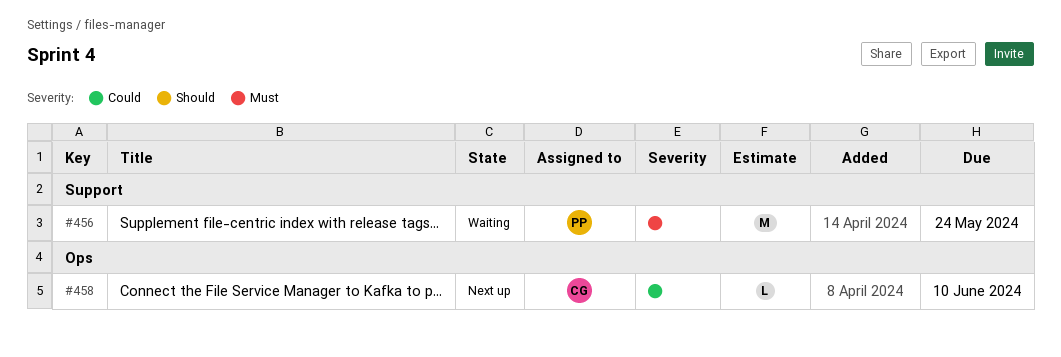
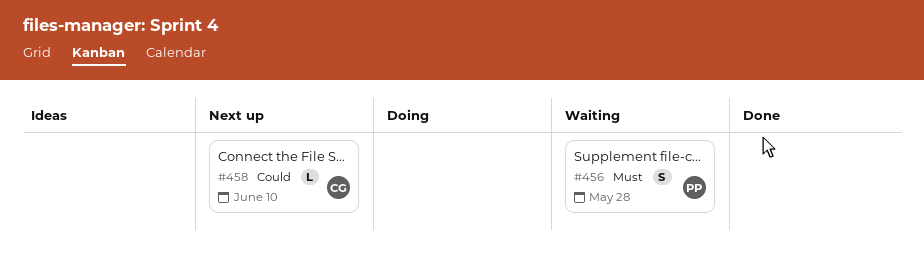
#456, estimate: M -> S
#456, due: May 24 -> May 28

